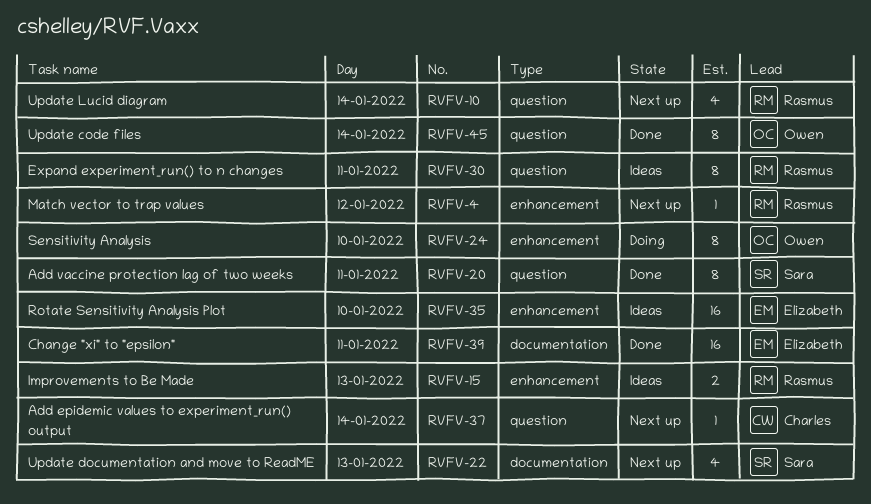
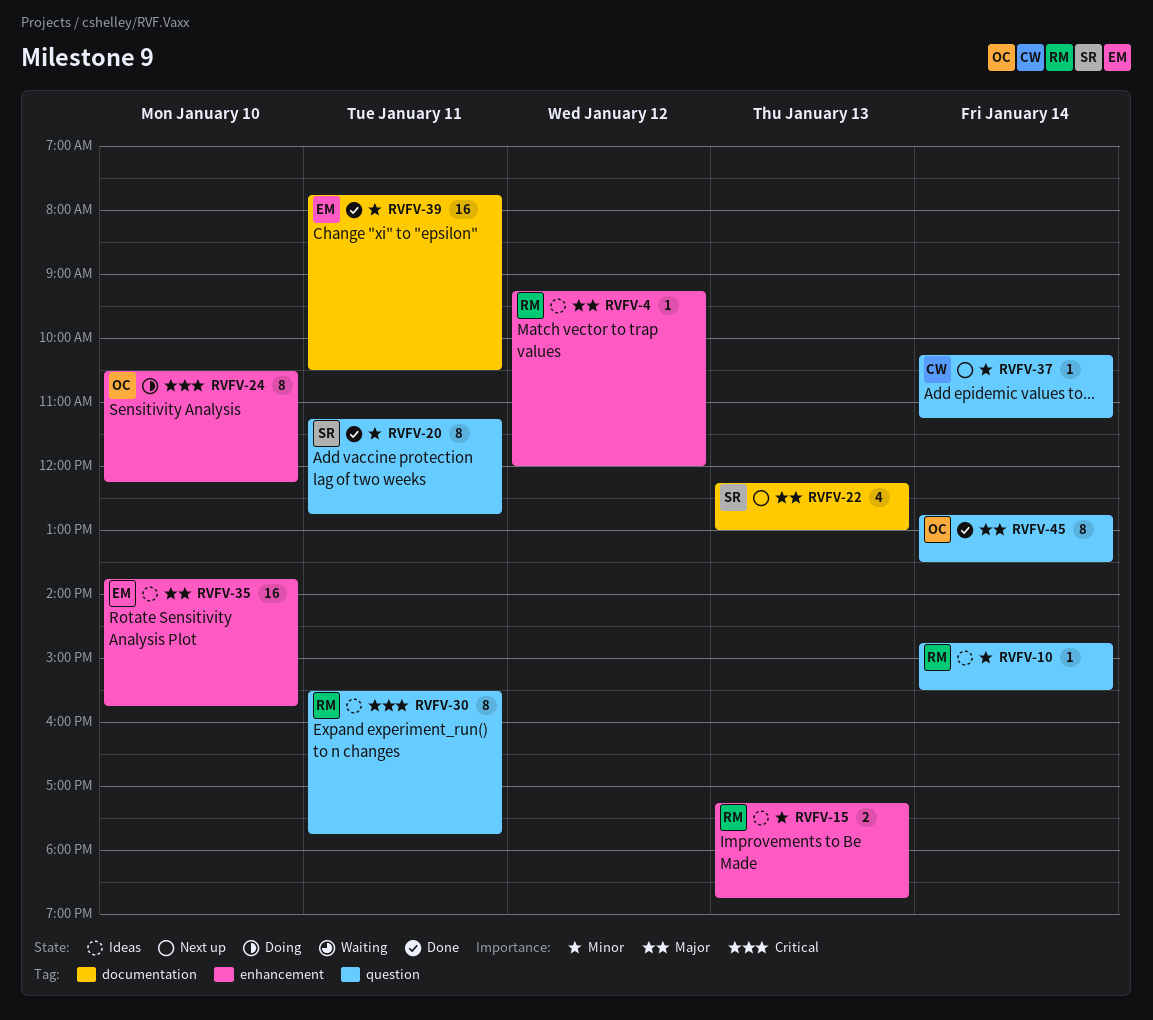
RVFV-4, status: Next up -> Ideas
RVFV-10, status: Next up -> Ideas
RVFV-10, estimate: 4 -> 1

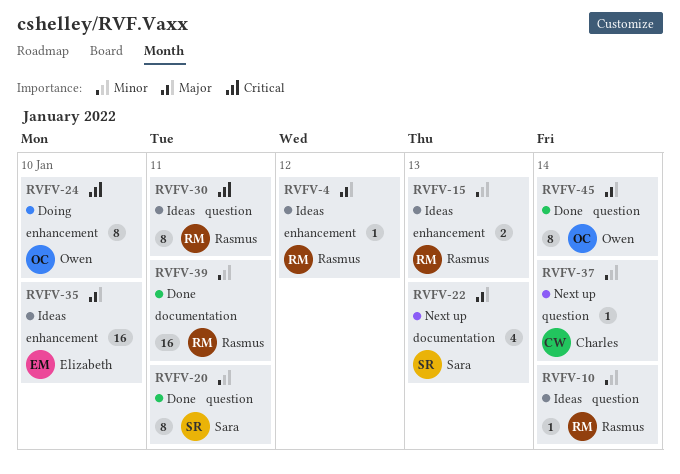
RVFV-39, owner: Elizabeth -> Rasmus

